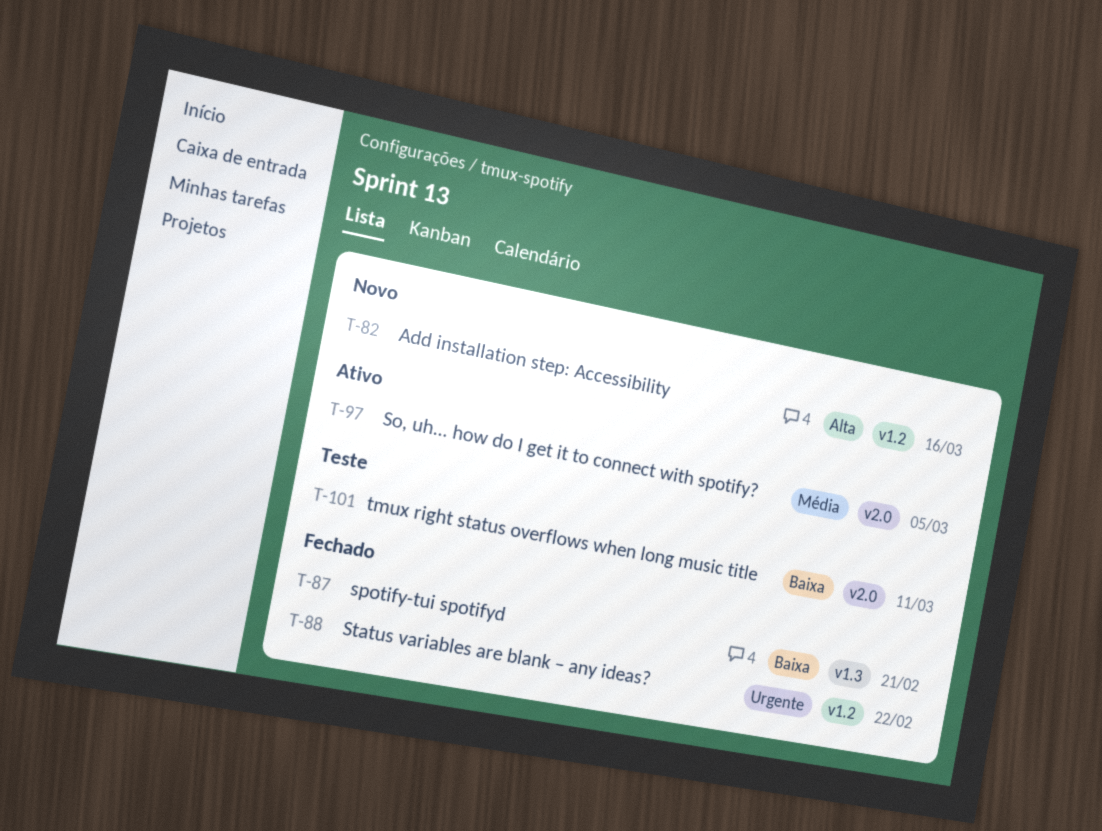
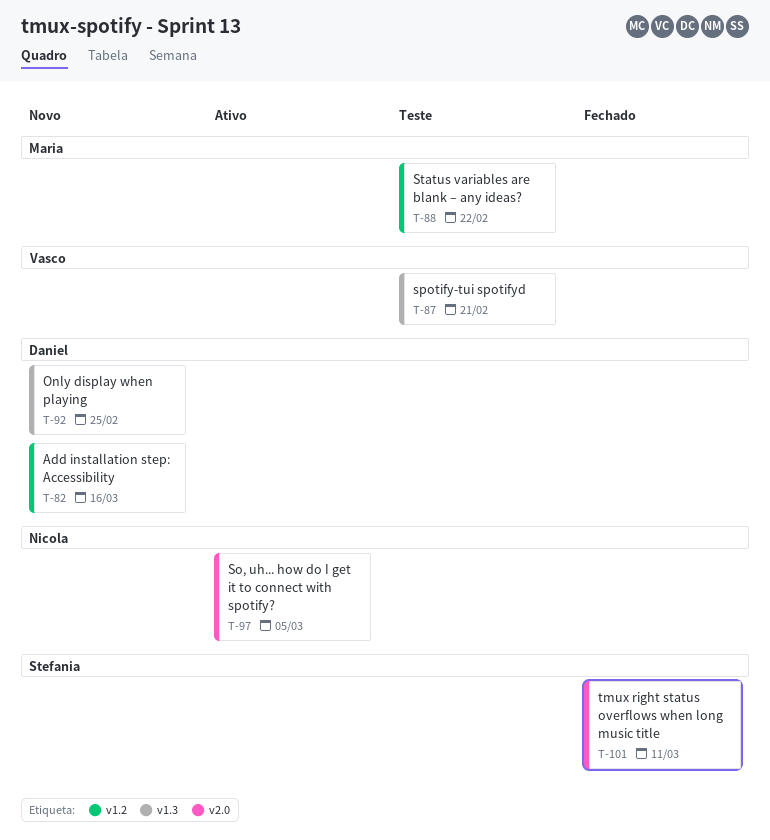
T-87, status: Fechado -> Teste
T-88, status: Fechado -> Teste
T-92: none -> present
T-101, status: Teste -> Fechado

